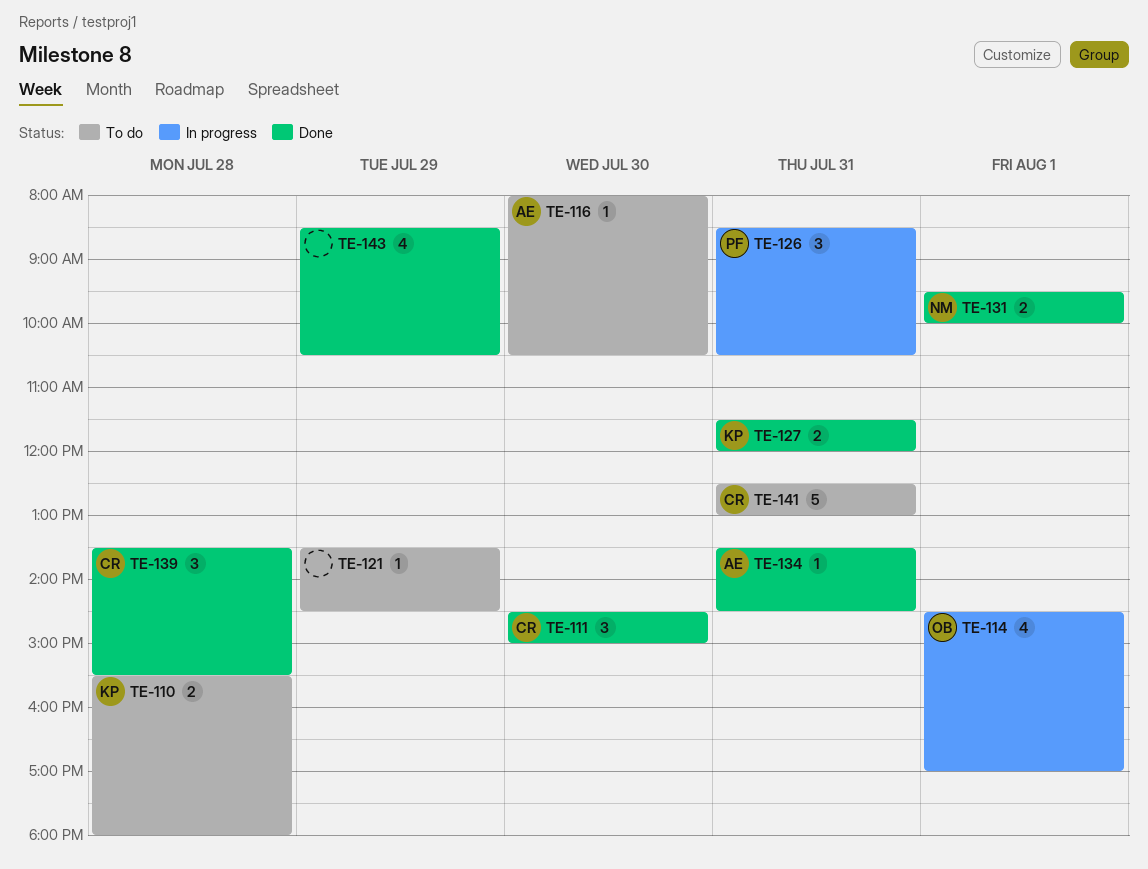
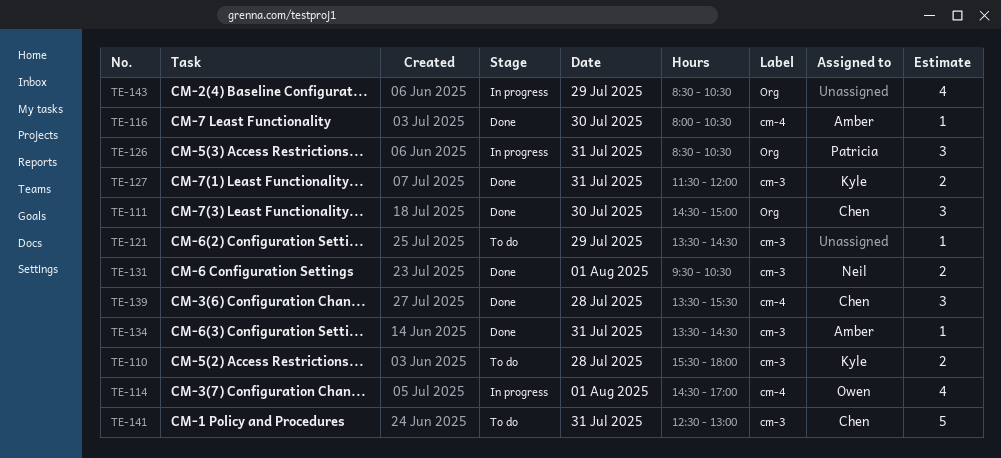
TE-116, status: To do -> Done
TE-131, ends: 10:00 -> 10:30
TE-143, status: Done -> In progress

